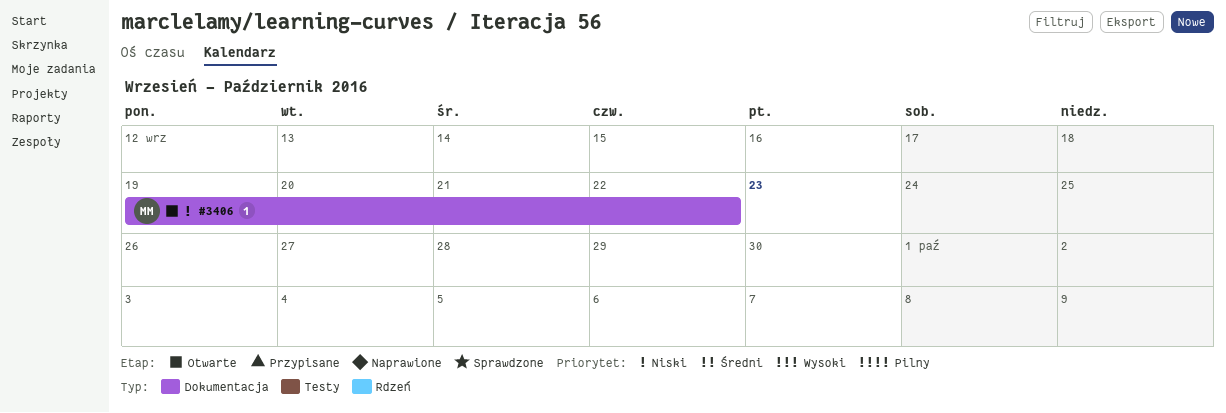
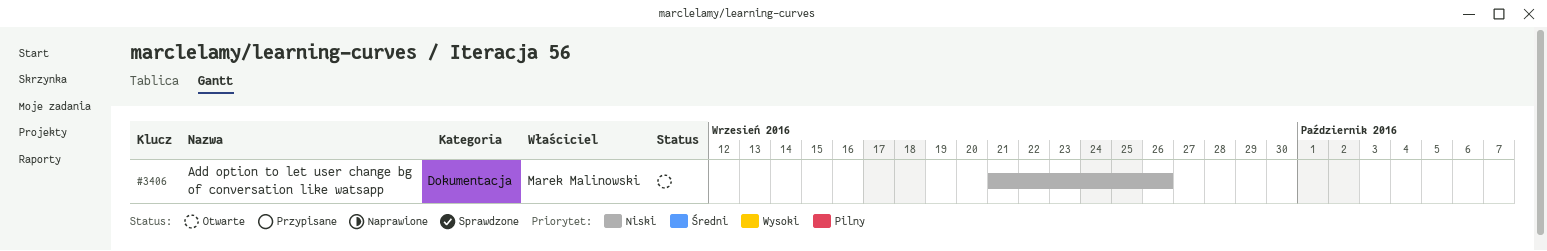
#3406, start: Sep 19 -> Sep 21
#3406, due: Sep 22 -> Sep 26

